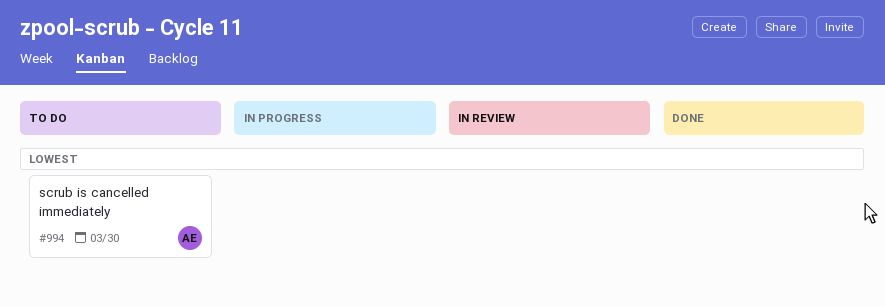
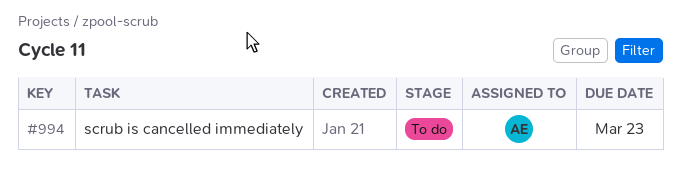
#994, due: Mar 30 -> Mar 23

